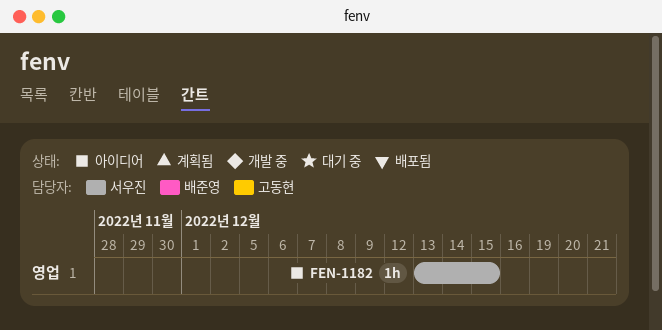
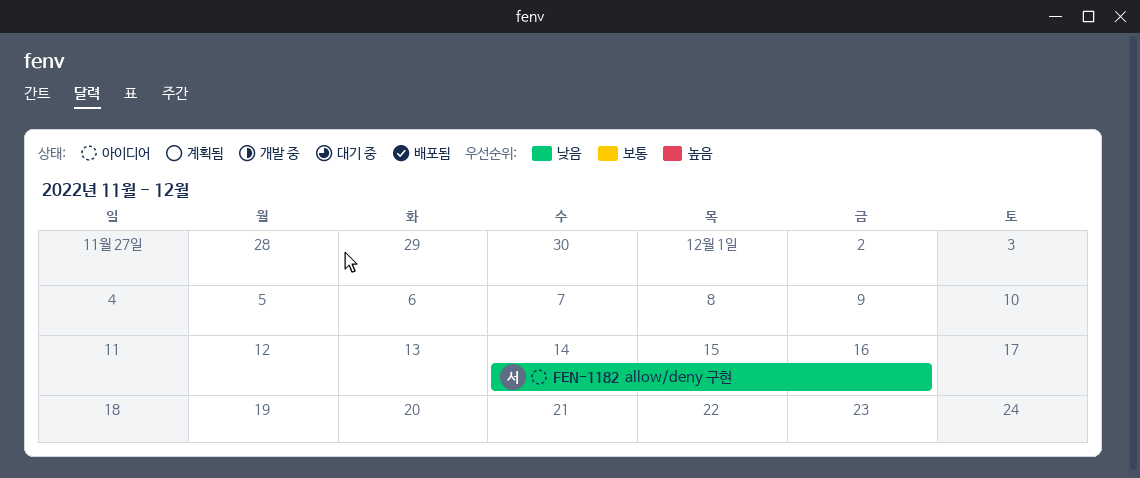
FEN-1182, start: Dec 13 -> Dec 14
FEN-1182, due: Dec 15 -> Dec 16

